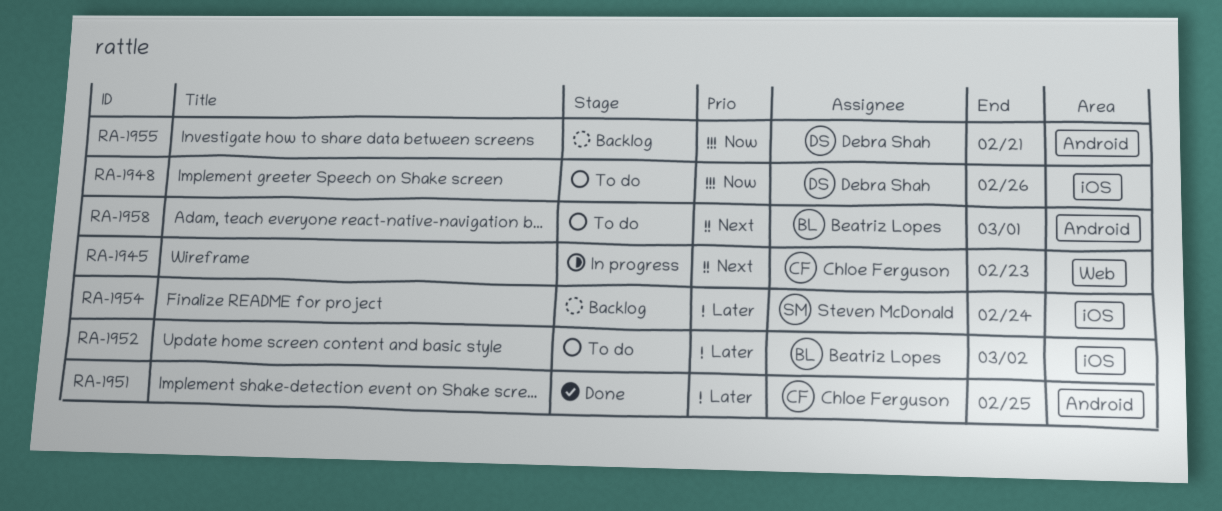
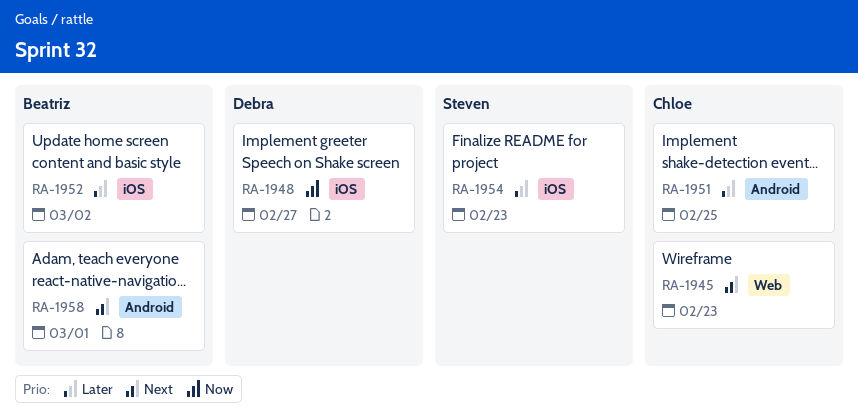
RA-1948, due: Feb 26 -> Feb 27
RA-1954, due: Feb 24 -> Feb 23
RA-1955: present -> none

